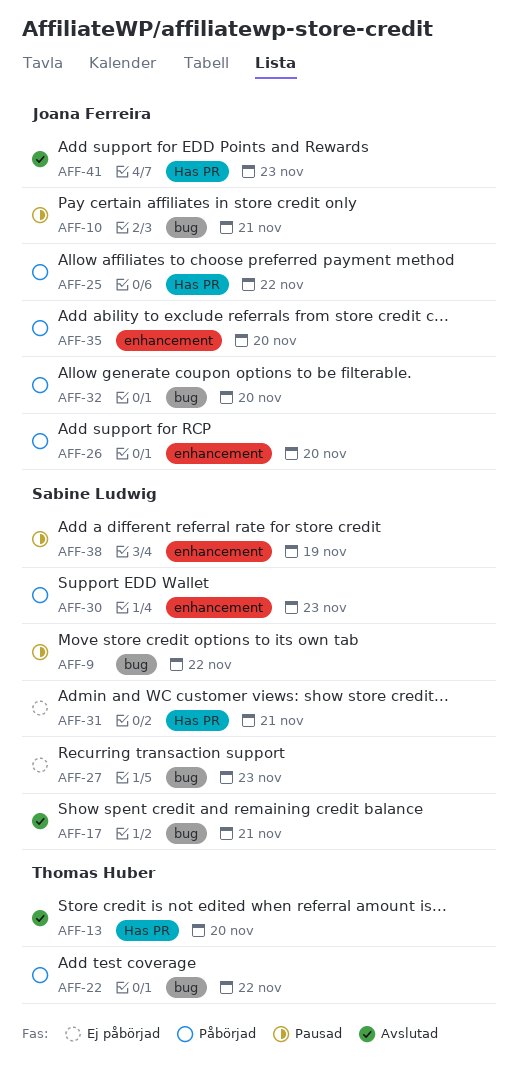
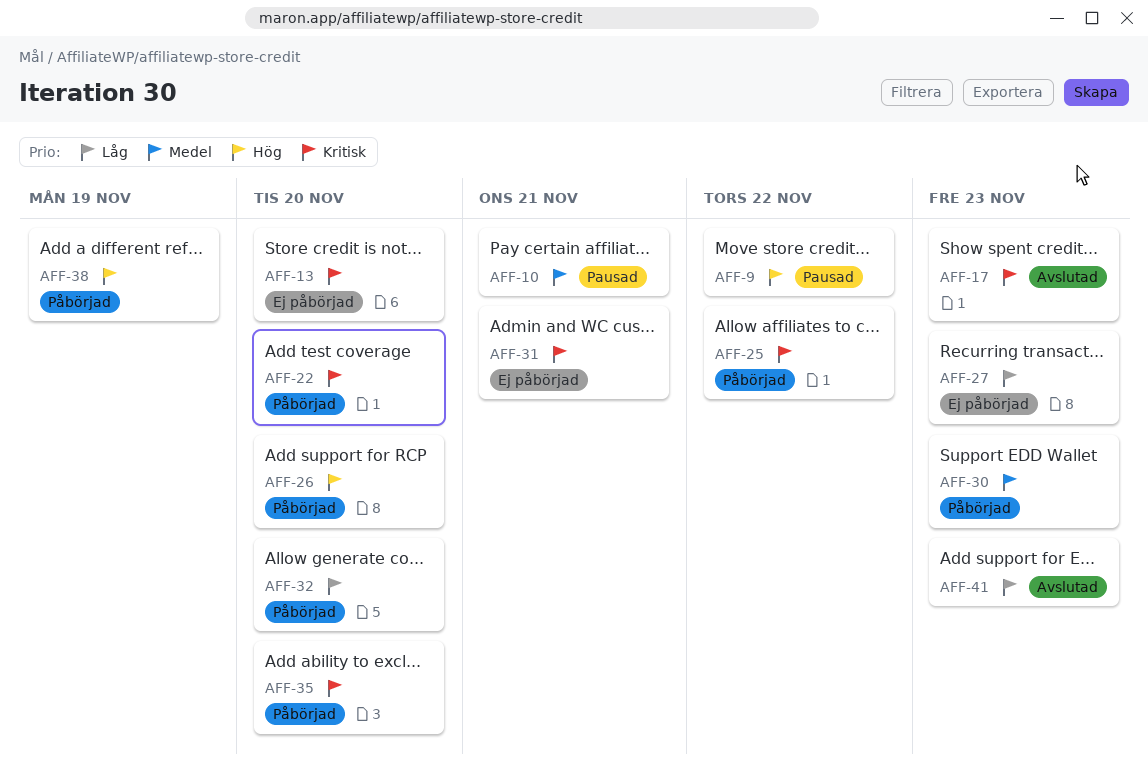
AFF-13, status: Avslutad -> Ej påbörjad
AFF-17, due: Nov 21 -> Nov 23
AFF-22, due: Nov 22 -> Nov 20
AFF-38, status: Pausad -> Påbörjad

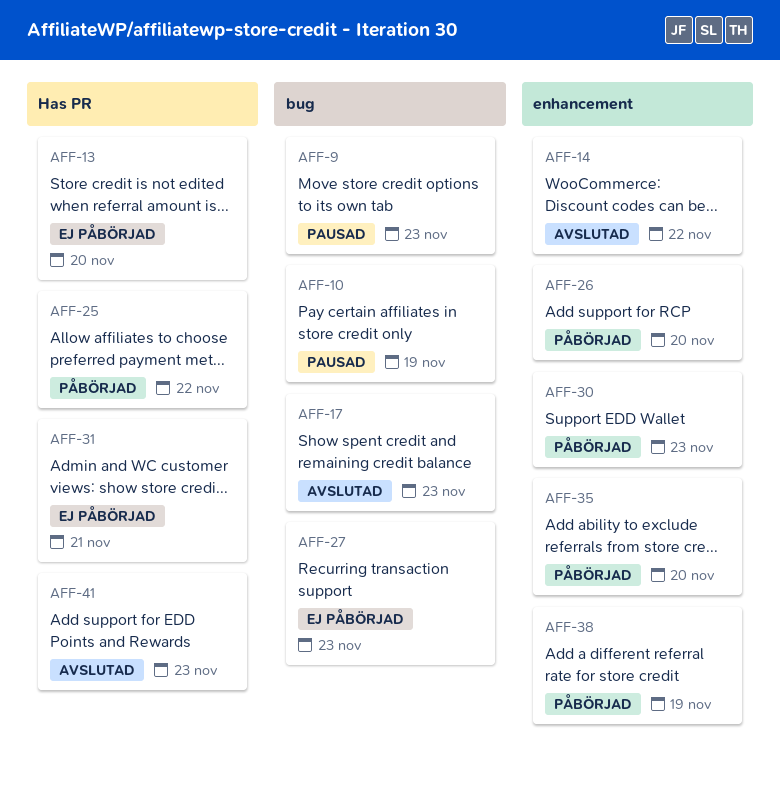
AFF-9, due: Nov 22 -> Nov 23
AFF-10, due: Nov 21 -> Nov 19
AFF-14: none -> present
AFF-22: present -> none
AFF-32: present -> none

